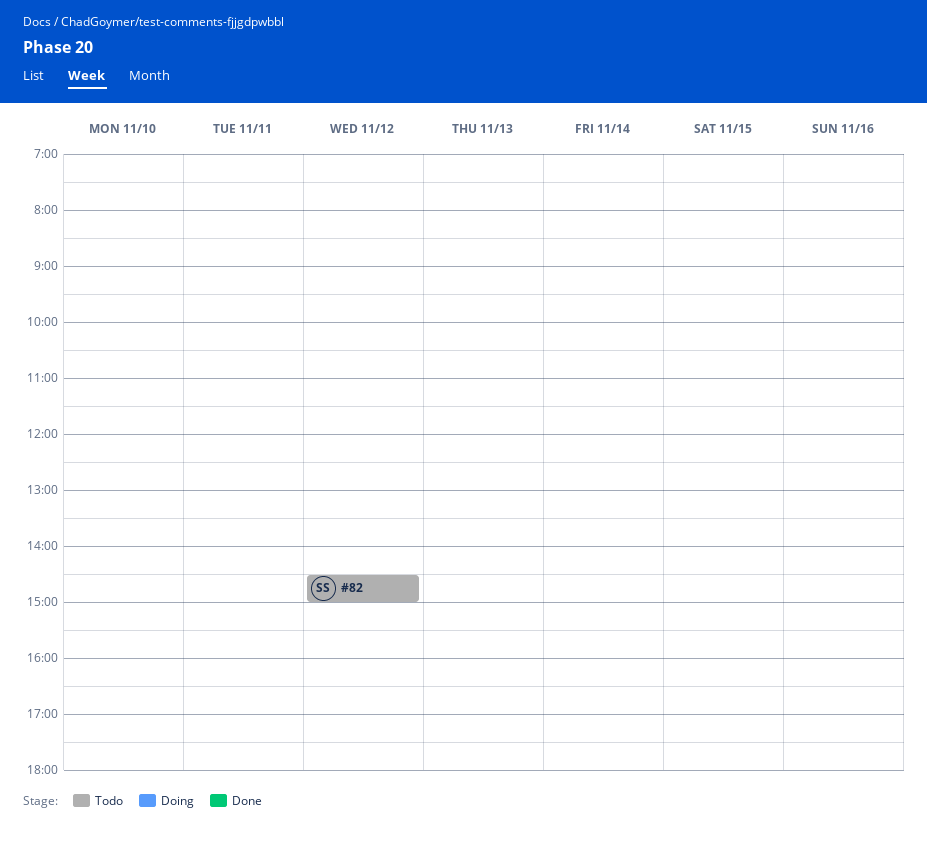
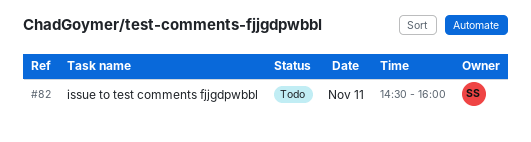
#82, day: Nov 12 -> Nov 11
#82, ends: 15:00 -> 16:00

